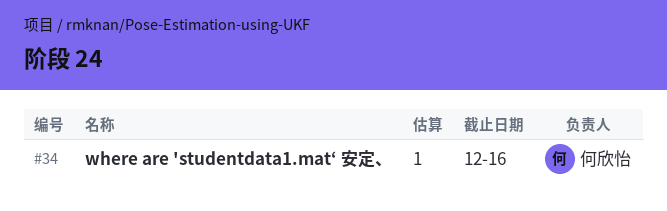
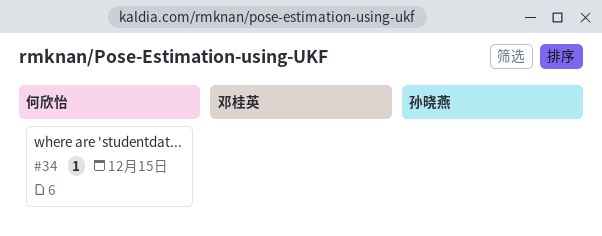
#34, due: Dec 16 -> Dec 15

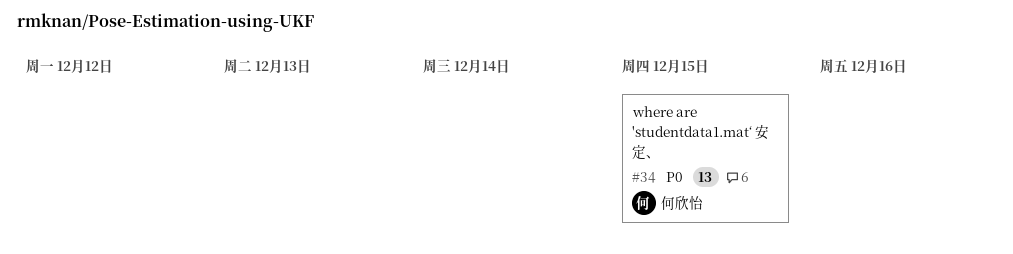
#34, estimate: 1 -> 13

